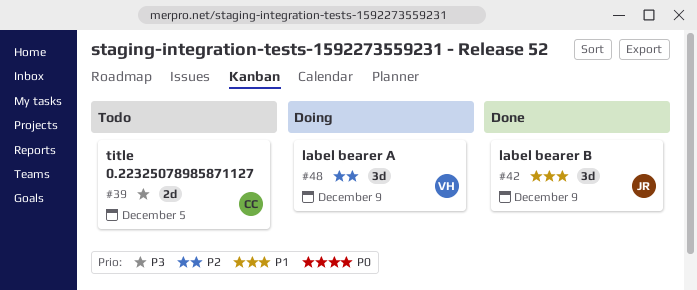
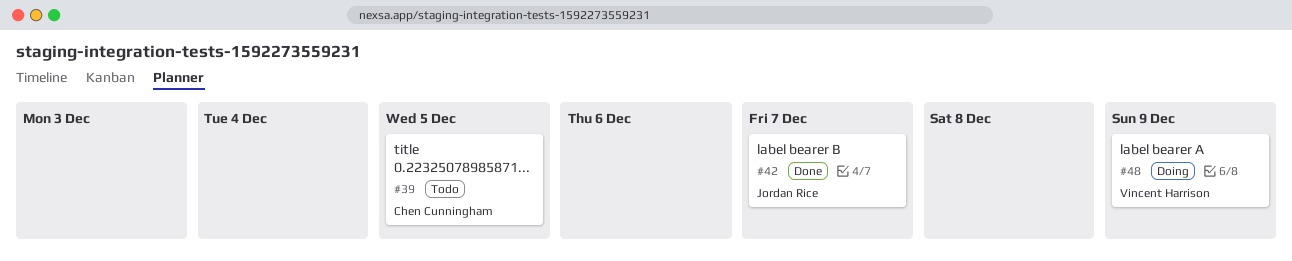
#42, due: Dec 9 -> Dec 7

